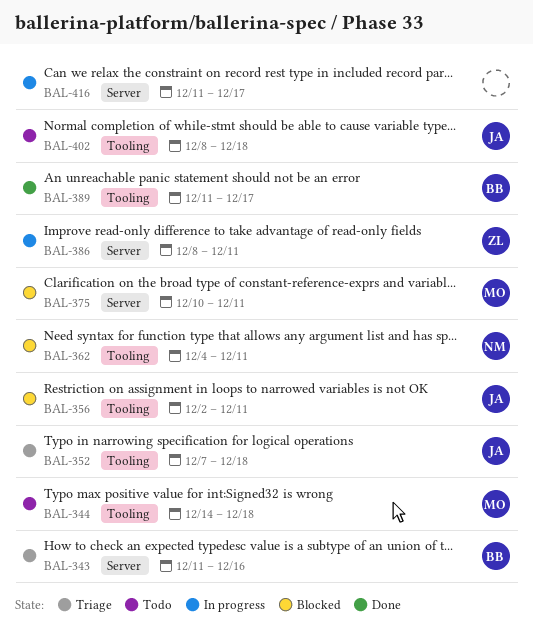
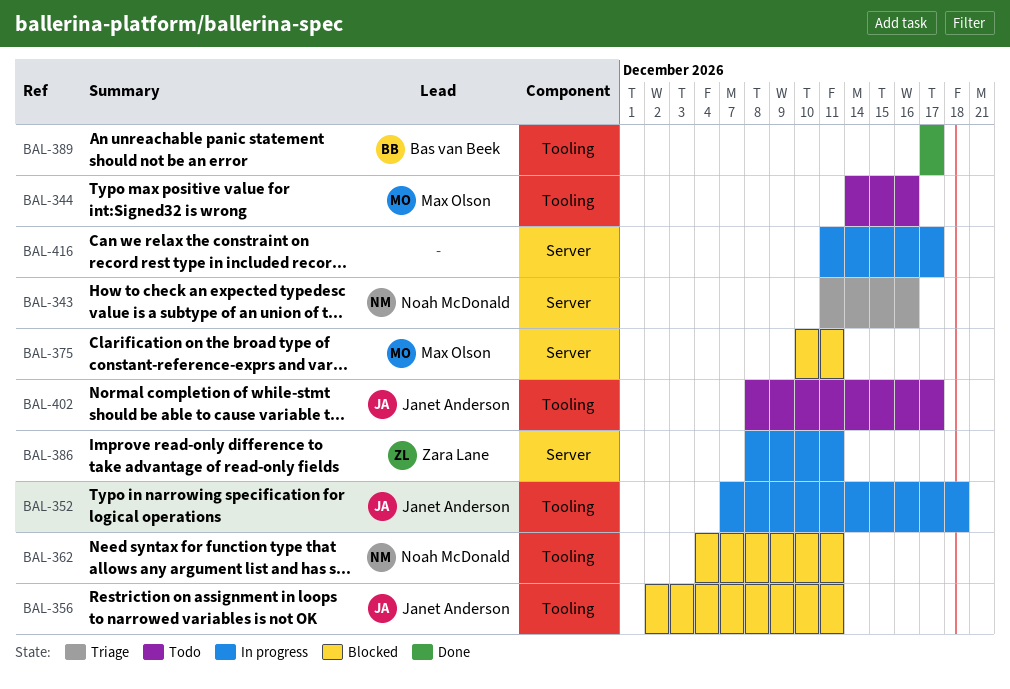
BAL-343, owner: Bas van Beek -> Noah McDonald
BAL-344, due: Dec 18 -> Dec 16
BAL-352, status: Triage -> In progress
BAL-389, start: Dec 11 -> Dec 17
BAL-402, due: Dec 18 -> Dec 17

